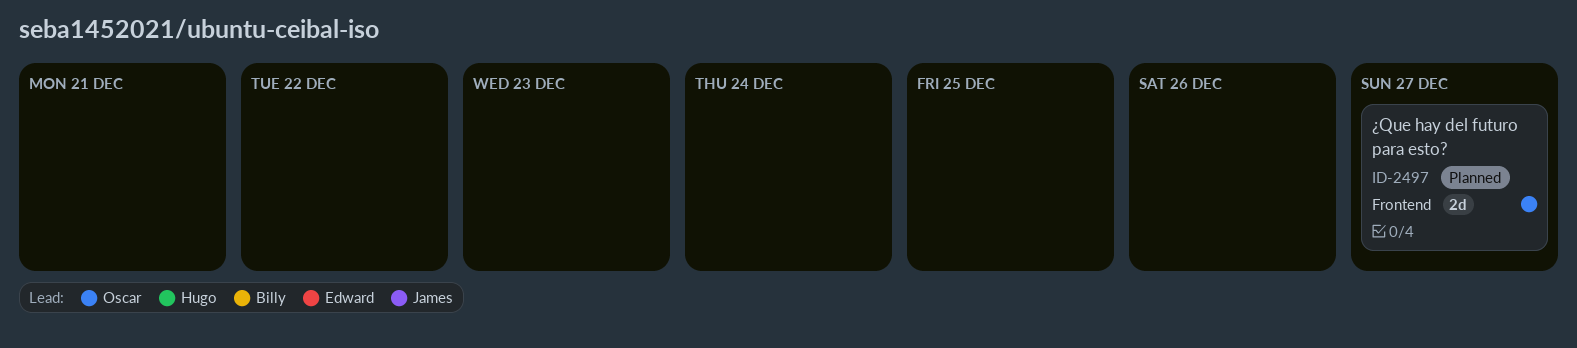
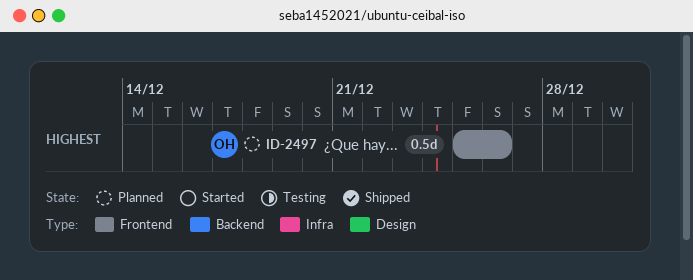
ID-2497, estimate: 2d -> 0.5d
ID-2497, due: Dec 27 -> Dec 26

